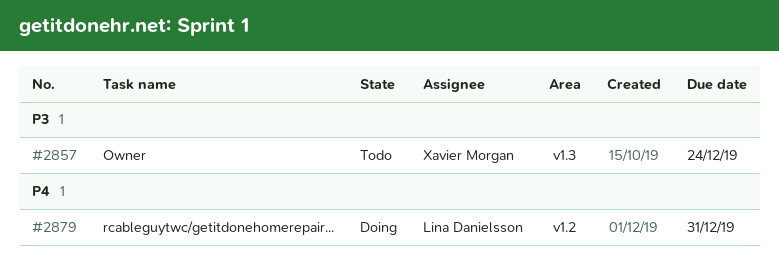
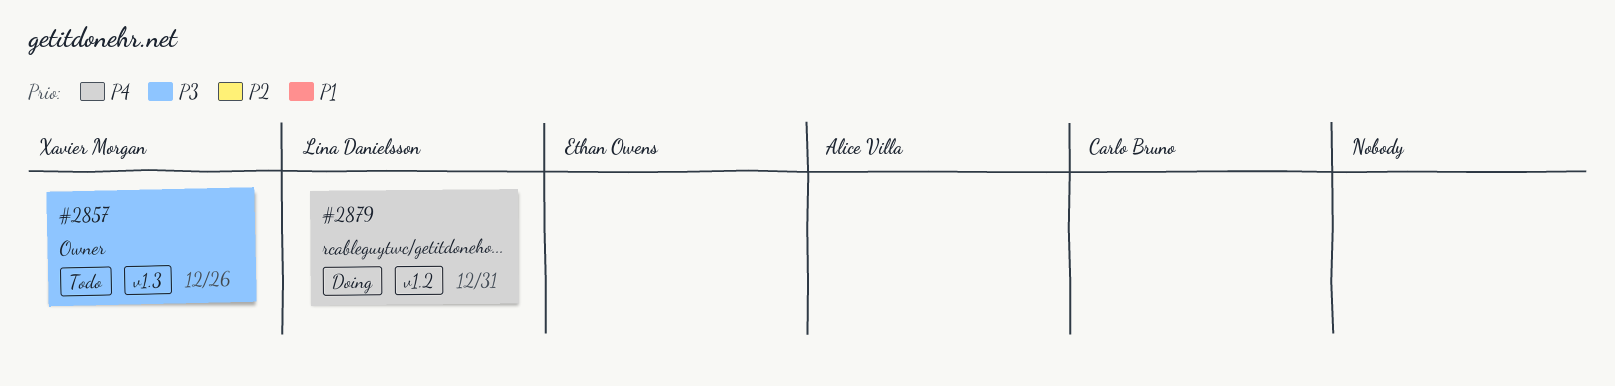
#2857, due: Dec 24 -> Dec 26

